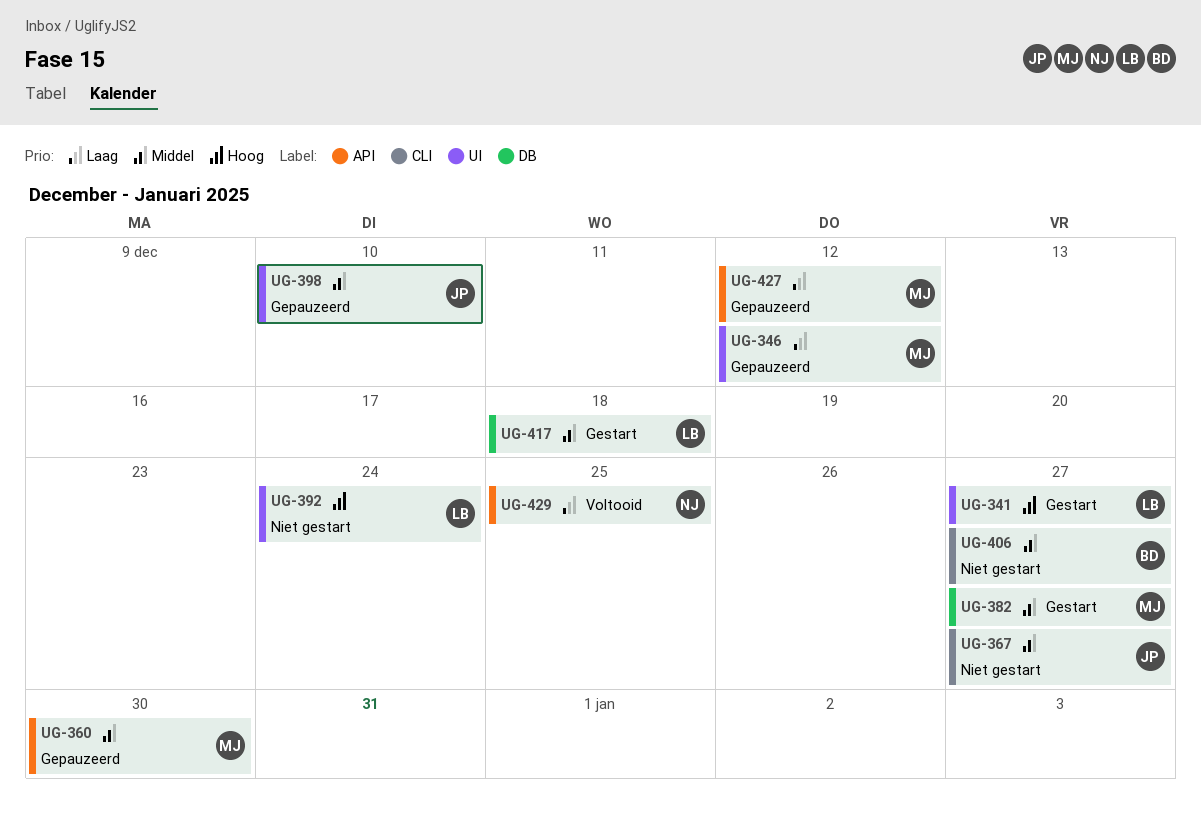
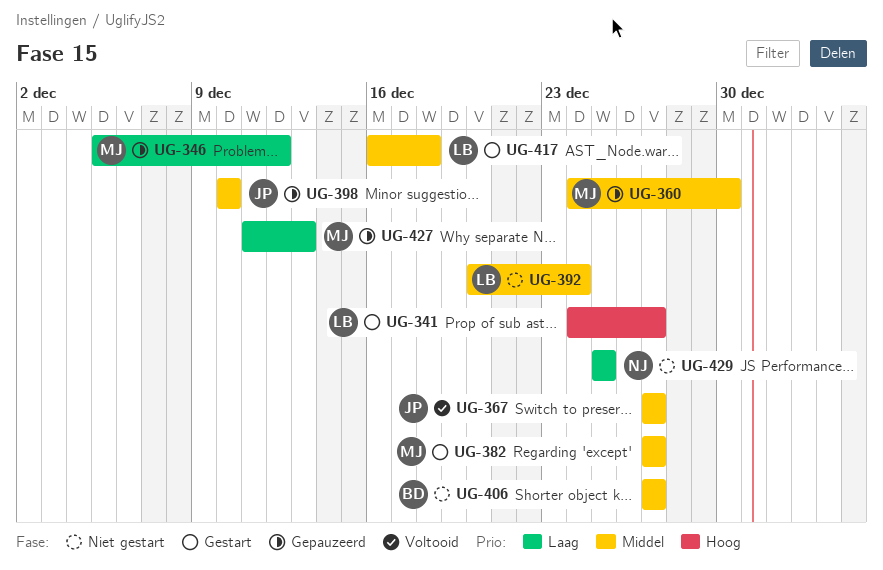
UG-367, status: Niet gestart -> Voltooid
UG-392, priority: Hoog -> Middel
UG-427, due: Dec 12 -> Dec 13
UG-429, status: Voltooid -> Niet gestart

